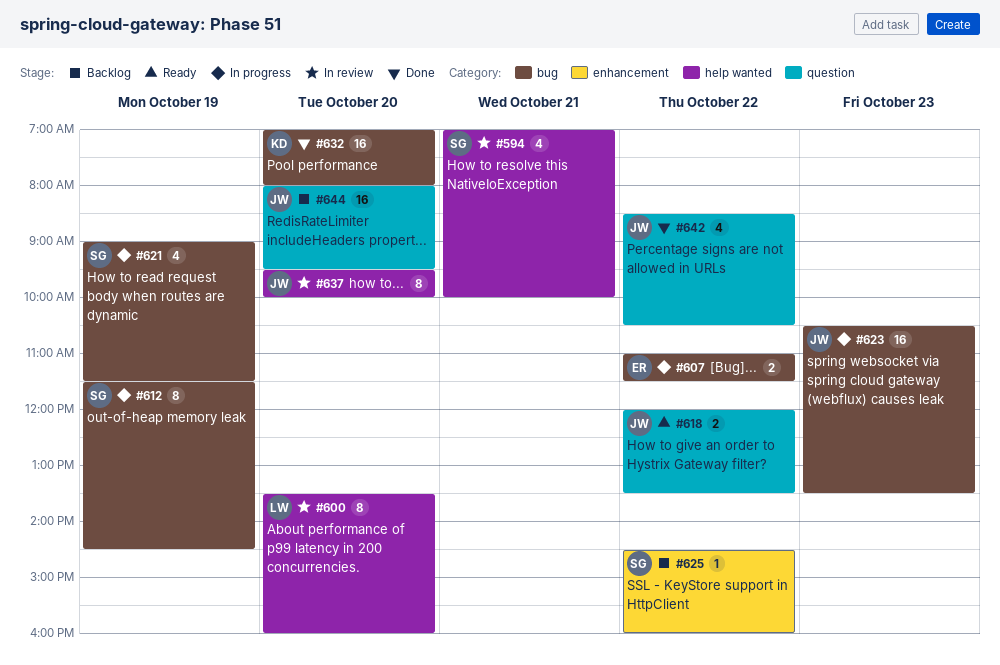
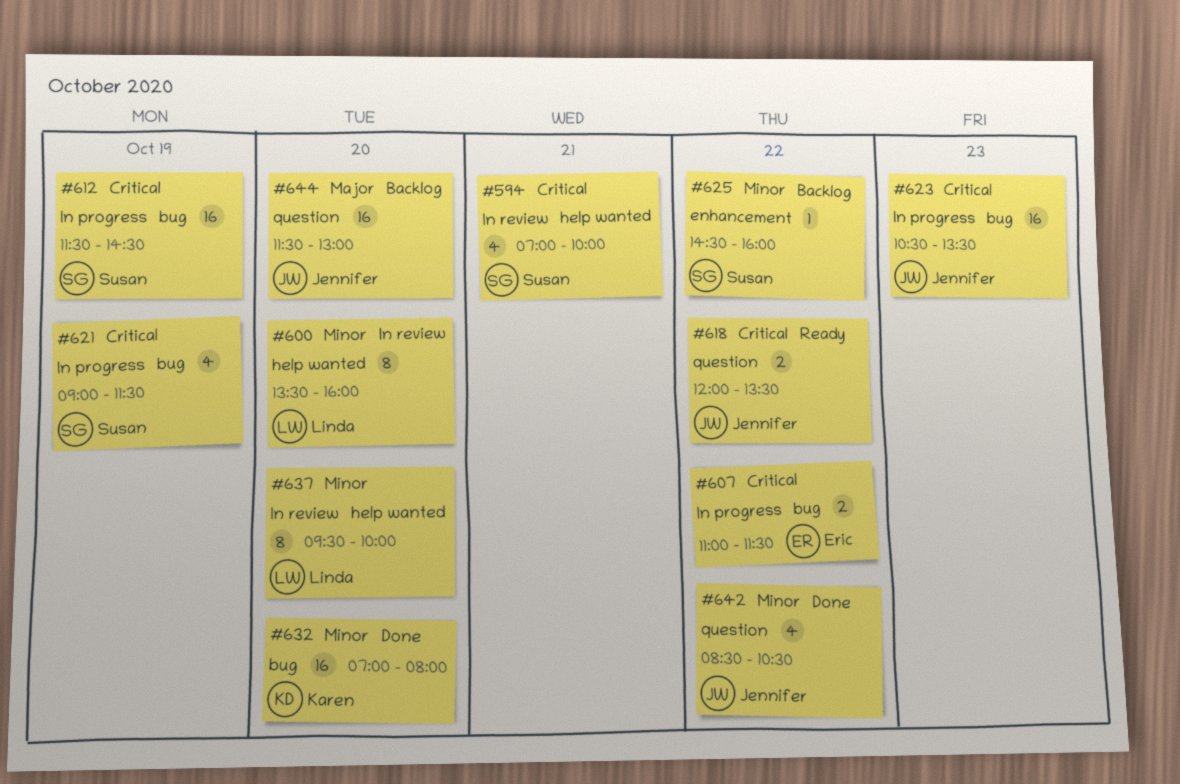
#612, estimate: 8 -> 16
#637, owner: Jennifer -> Linda
#644, begins: 08:00 -> 11:30
#644, ends: 09:30 -> 13:00

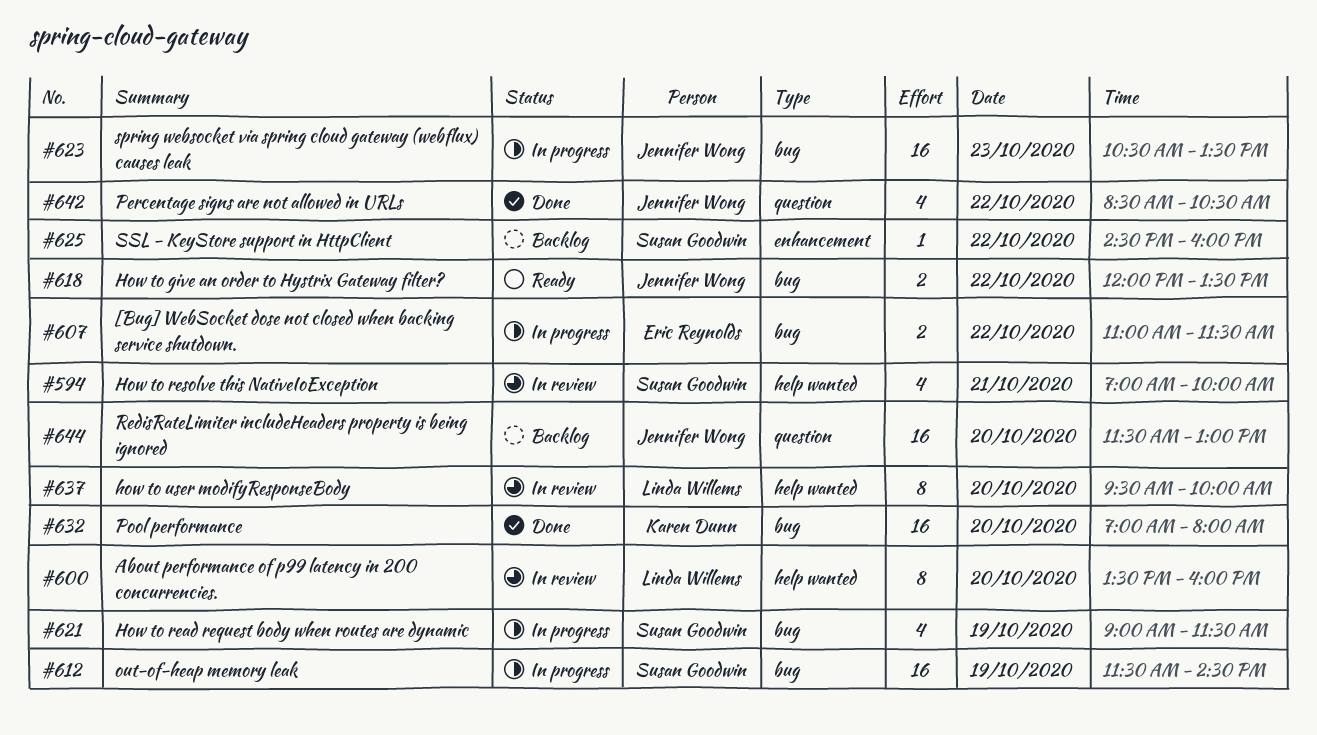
#618, label: question -> bug

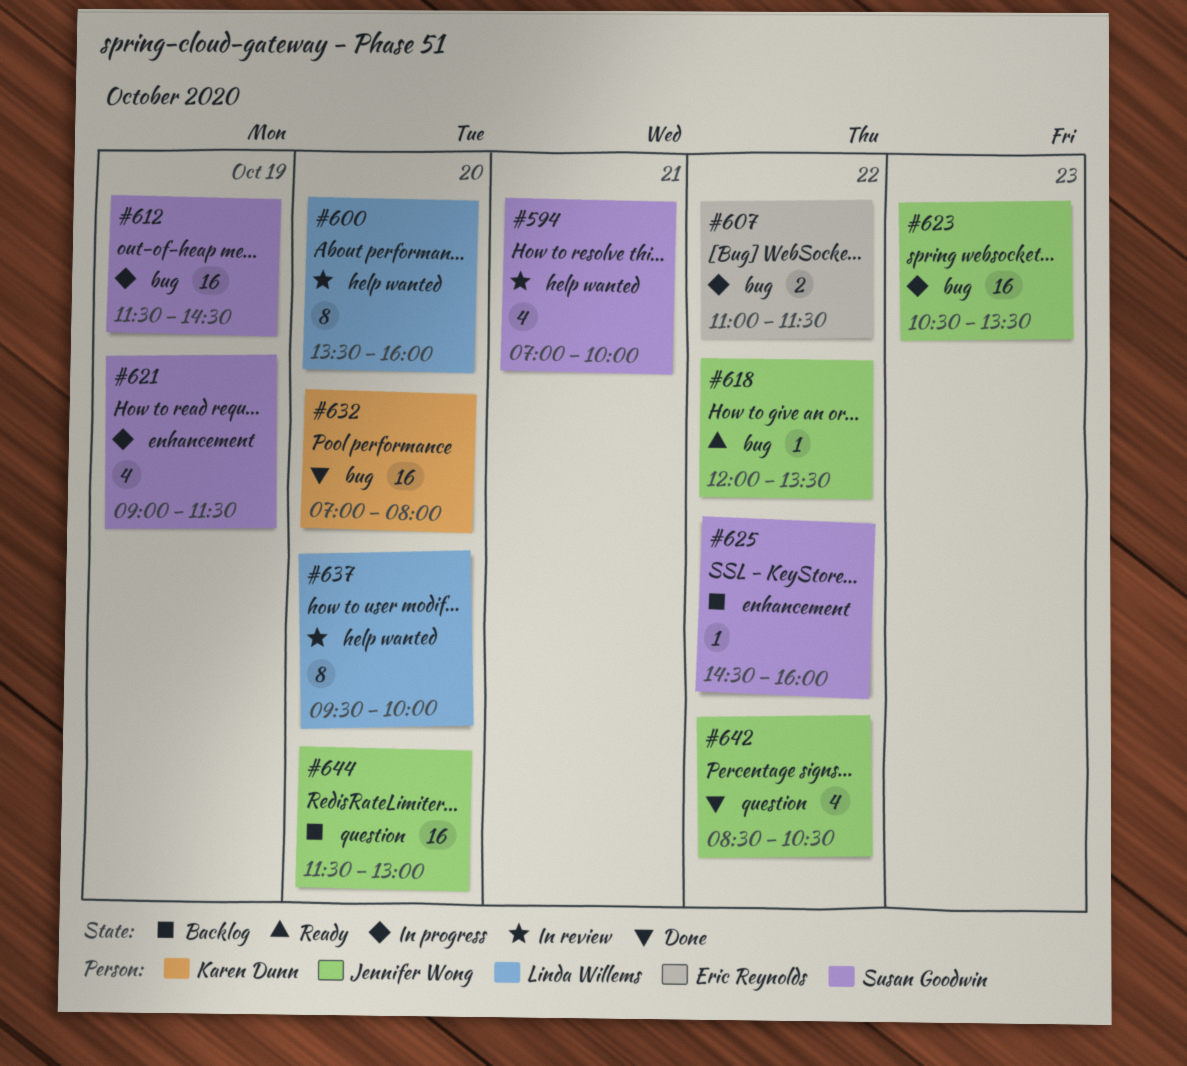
#618, estimate: 2 -> 1
#621, label: bug -> enhancement

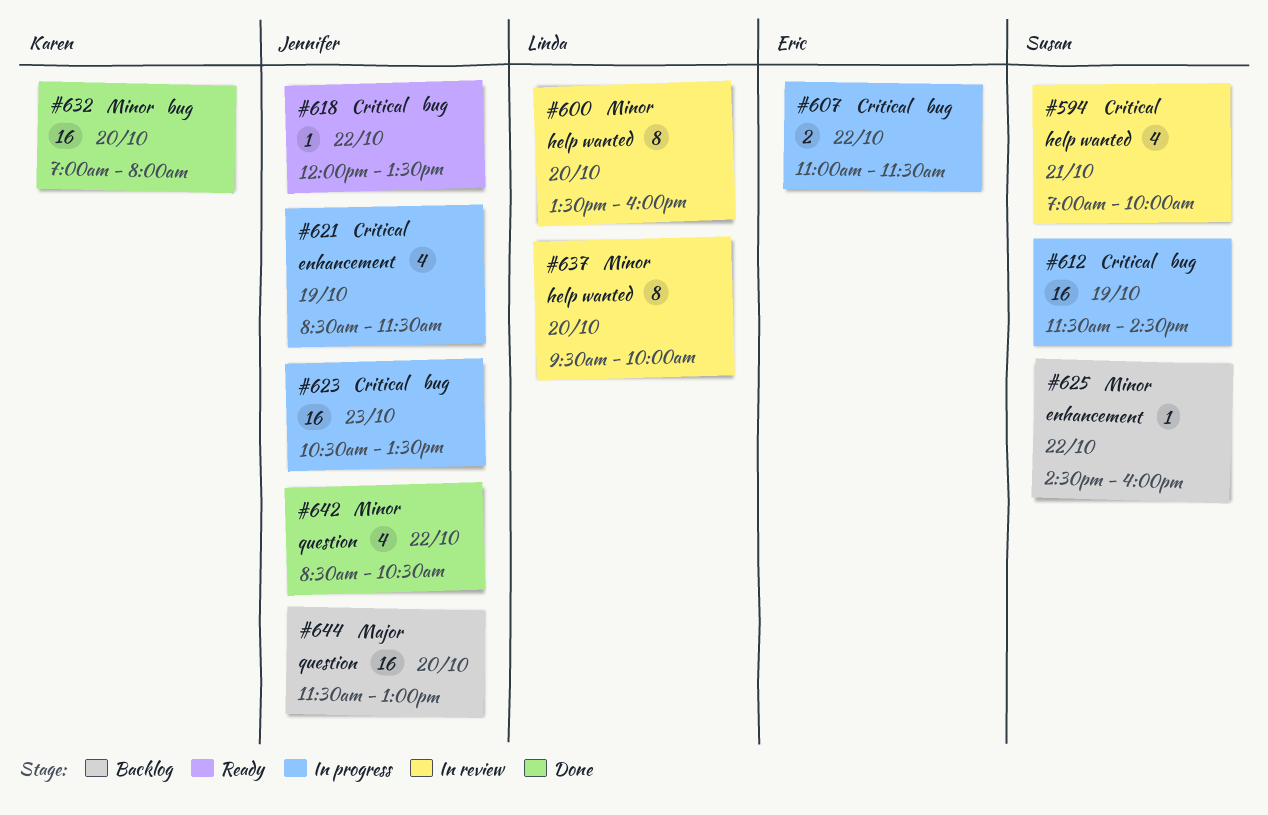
#621, owner: Susan Goodwin -> Jennifer Wong
#621, begins: 09:00 -> 08:30

